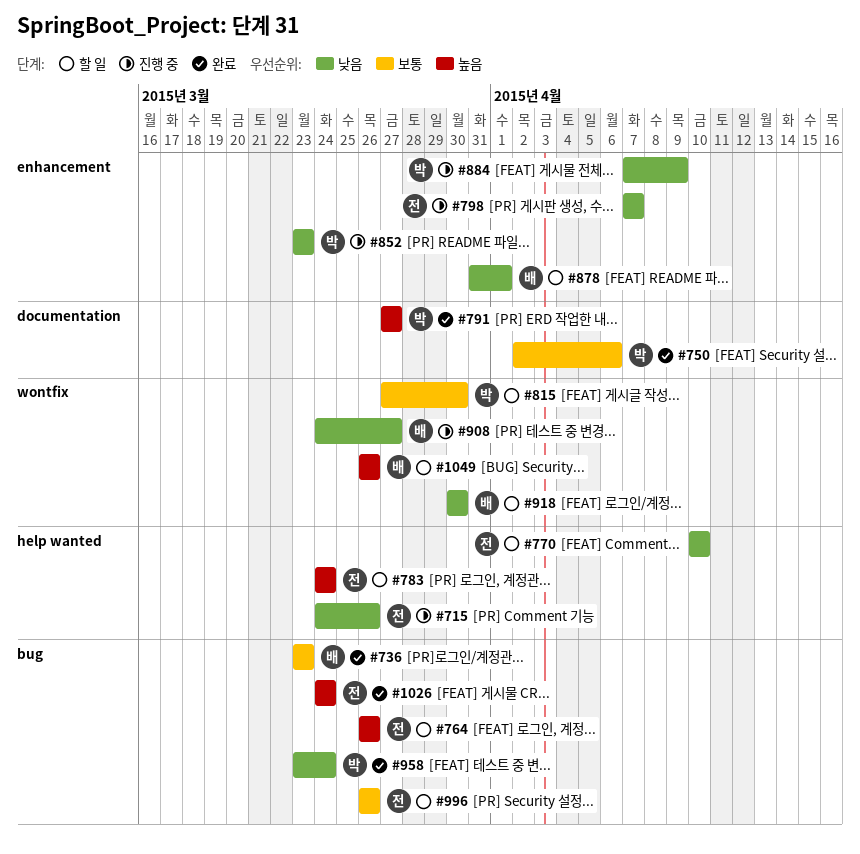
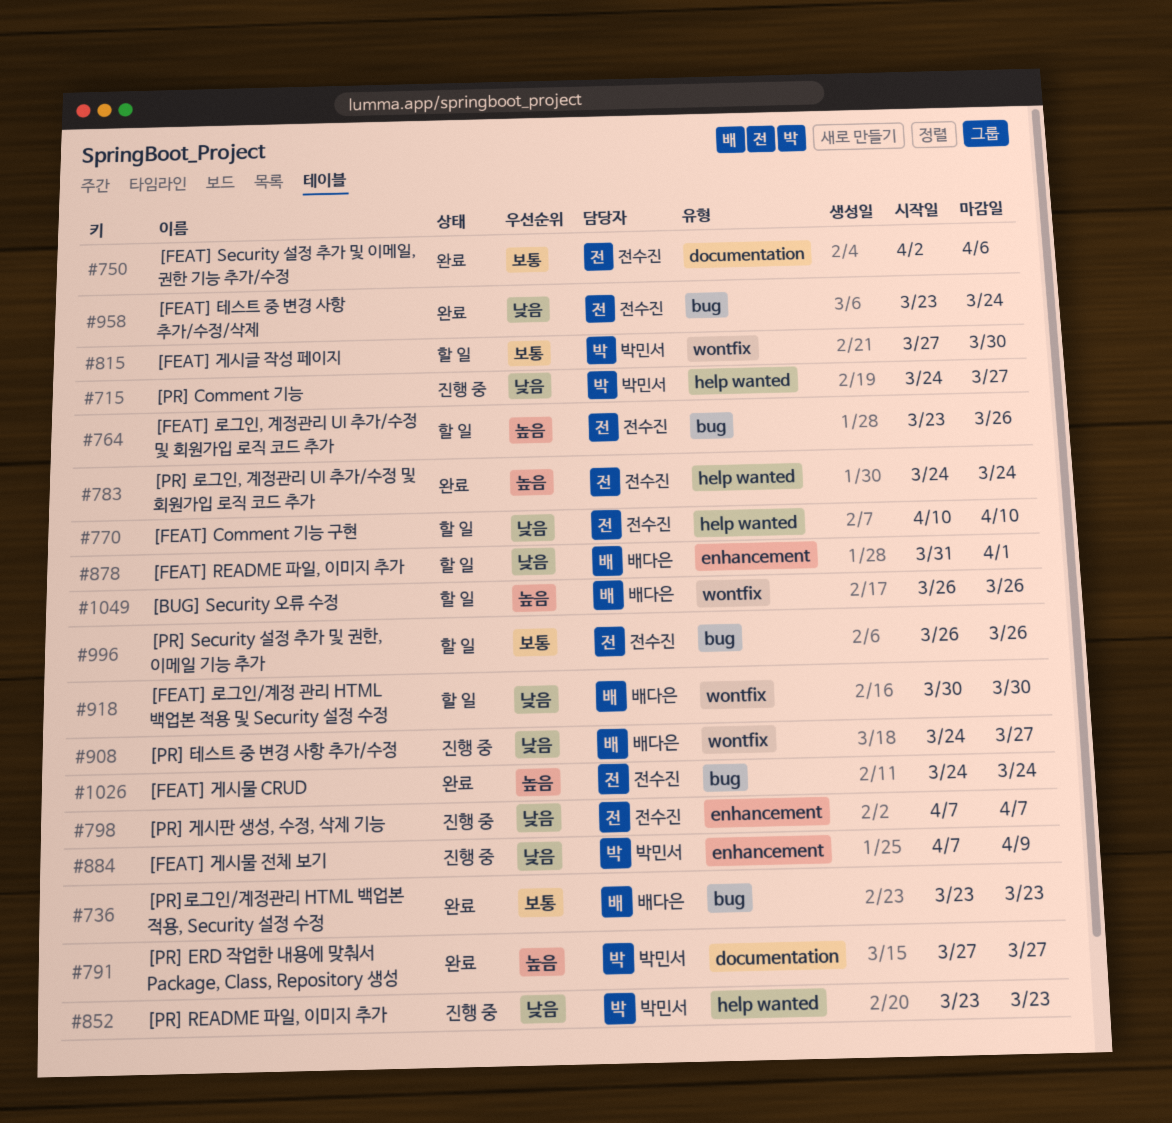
#715, owner: 전수진 -> 박민서
#715, due: Mar 26 -> Mar 27
#750, owner: 박민서 -> 전수진
#764, start: Mar 26 -> Mar 23
#783, status: 할 일 -> 완료
#852, label: enhancement -> help wanted
#958, owner: 박민서 -> 전수진

